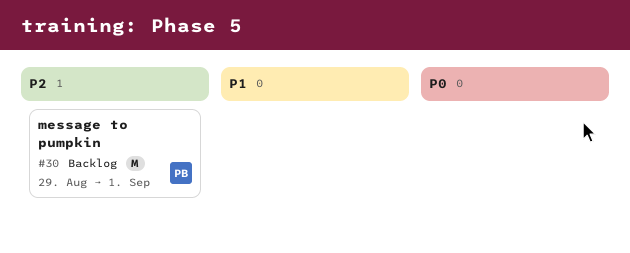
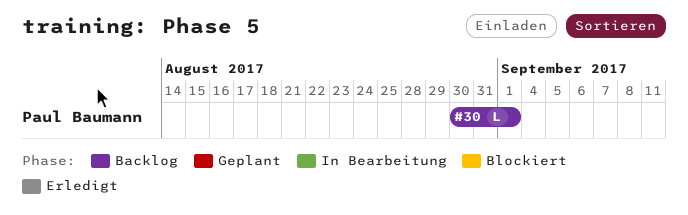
#30, estimate: M -> L
#30, start: Aug 29 -> Aug 30

